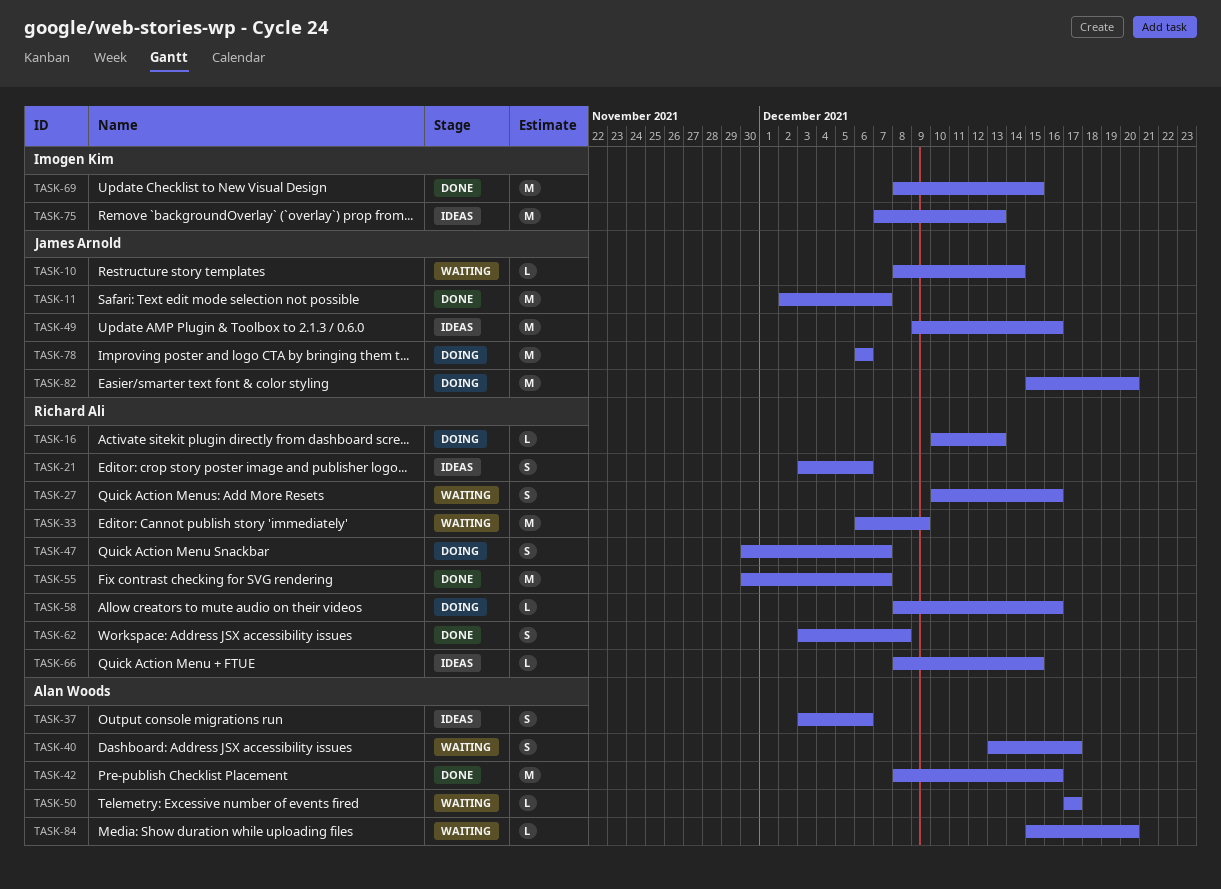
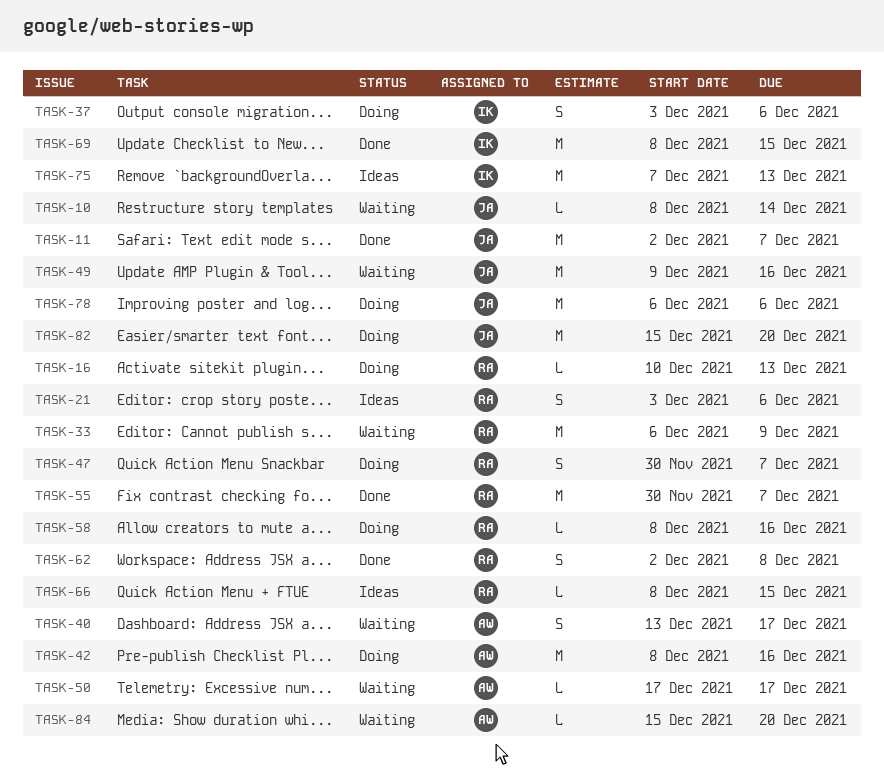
TASK-27: present -> none
TASK-37, status: Ideas -> Doing
TASK-37, owner: Alan Woods -> Imogen Kim
TASK-42, status: Done -> Doing
TASK-49, status: Ideas -> Waiting
TASK-62, start: Dec 3 -> Dec 2

